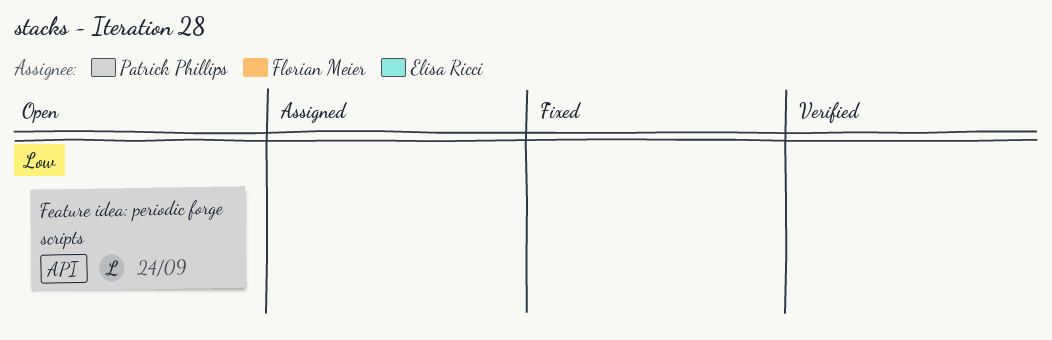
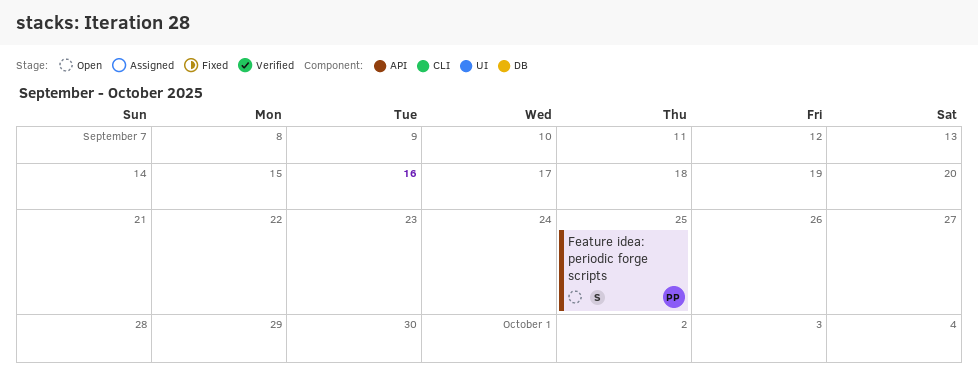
Feature idea: periodic forge scripts, estimate: L -> S
Feature idea: periodic forge scripts, due: Sep 24 -> Sep 25

